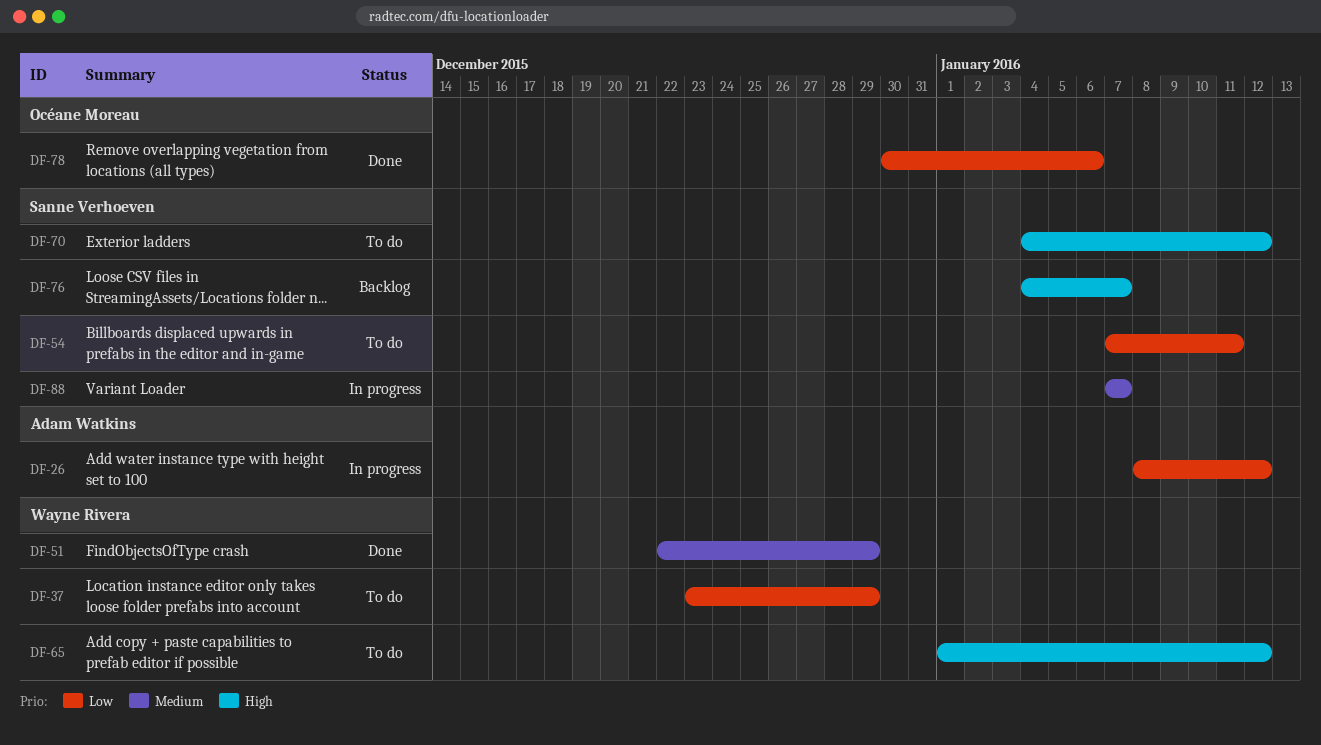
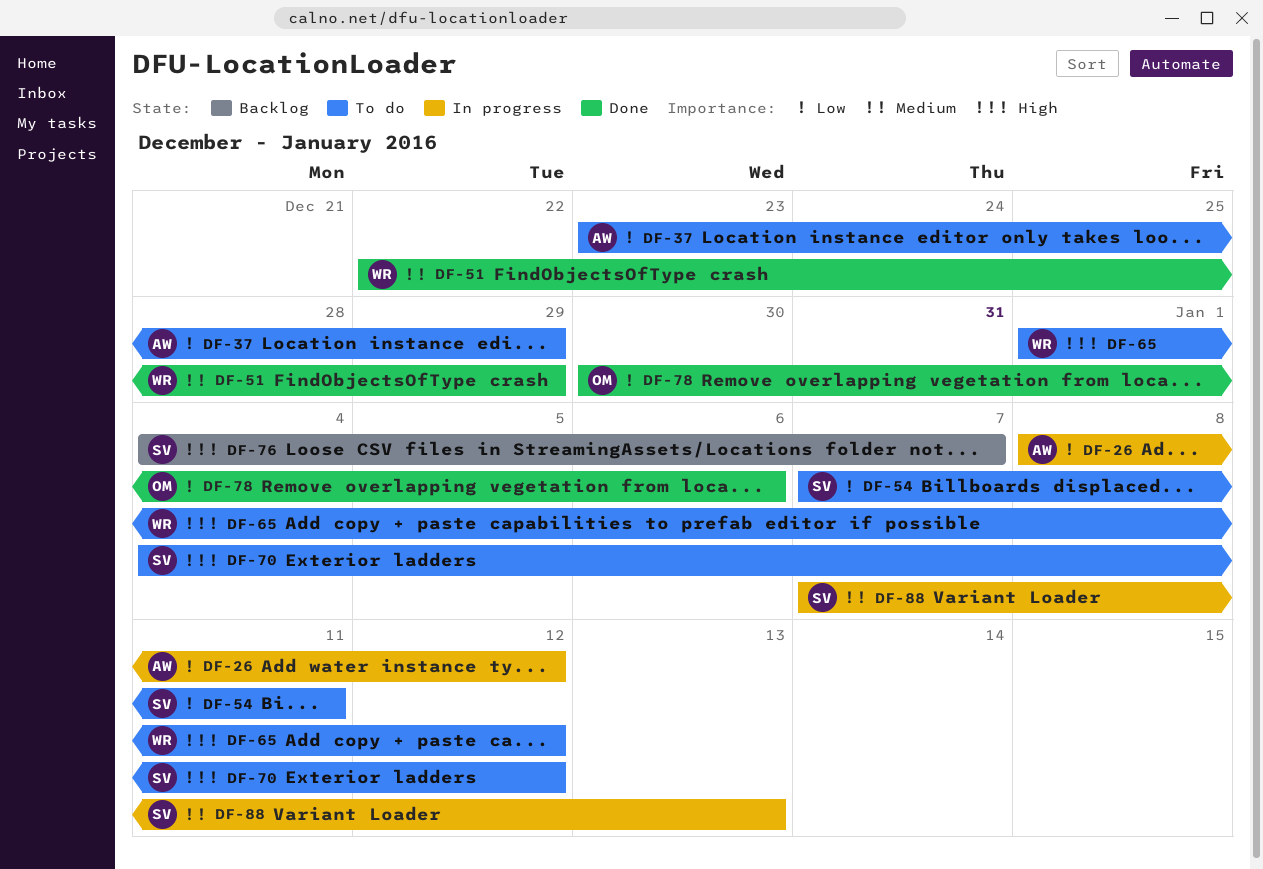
DF-37, owner: Wayne Rivera -> Adam Watkins
DF-88, due: Jan 7 -> Jan 13

